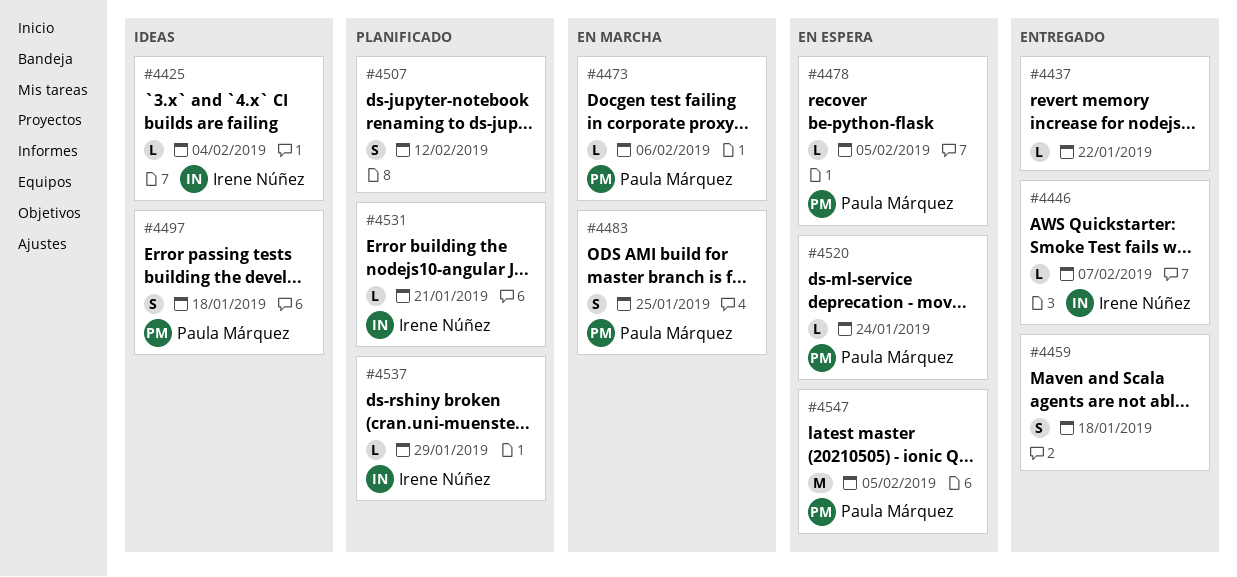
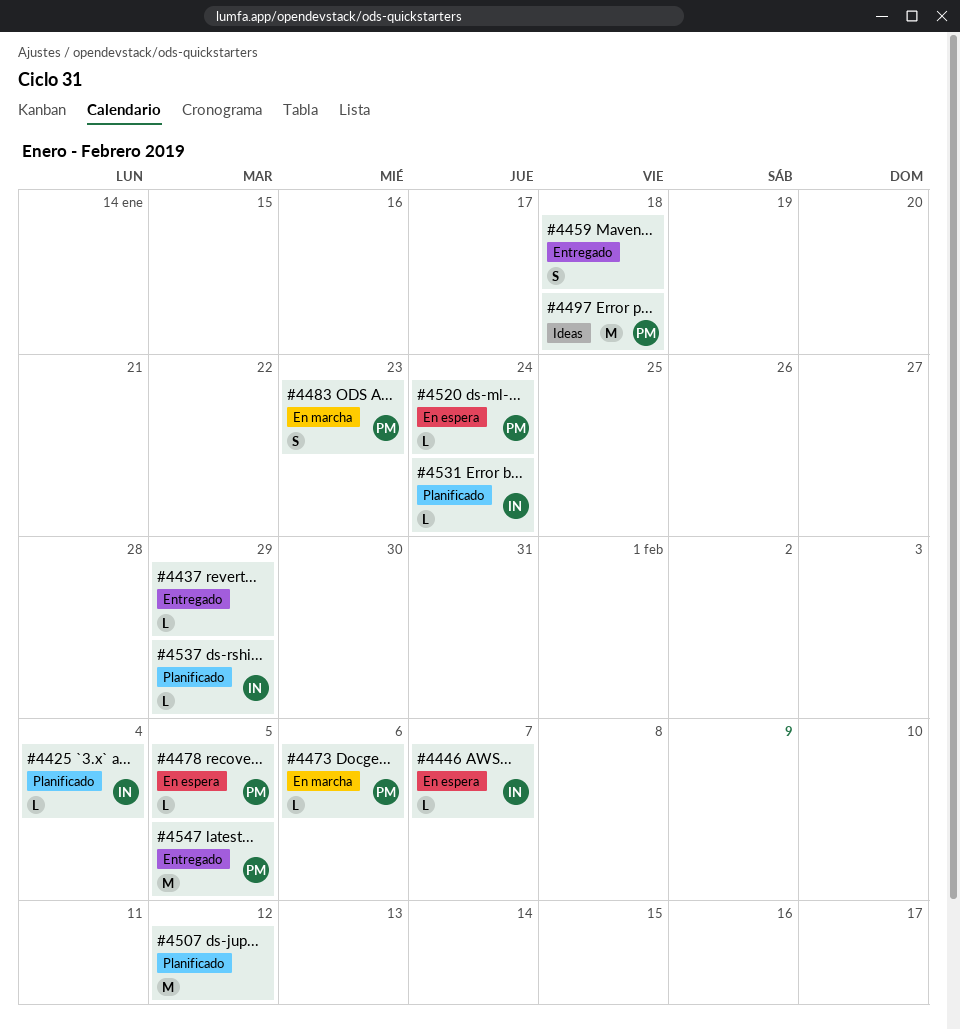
#4425, status: Ideas -> Planificado
#4437, due: Jan 22 -> Jan 29
#4446, status: Entregado -> En espera
#4483, due: Jan 25 -> Jan 23
#4497, estimate: S -> M
#4507, estimate: S -> M
#4531, due: Jan 21 -> Jan 24
#4547, status: En espera -> Entregado

